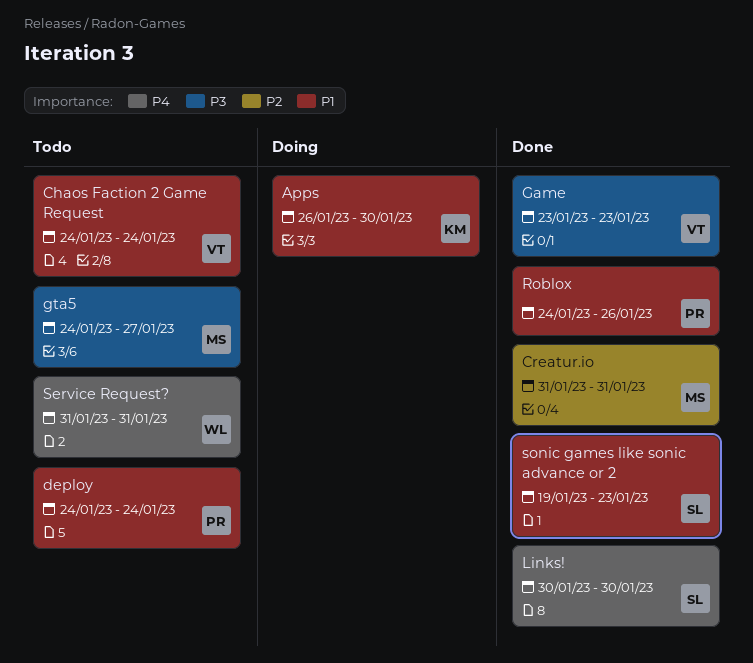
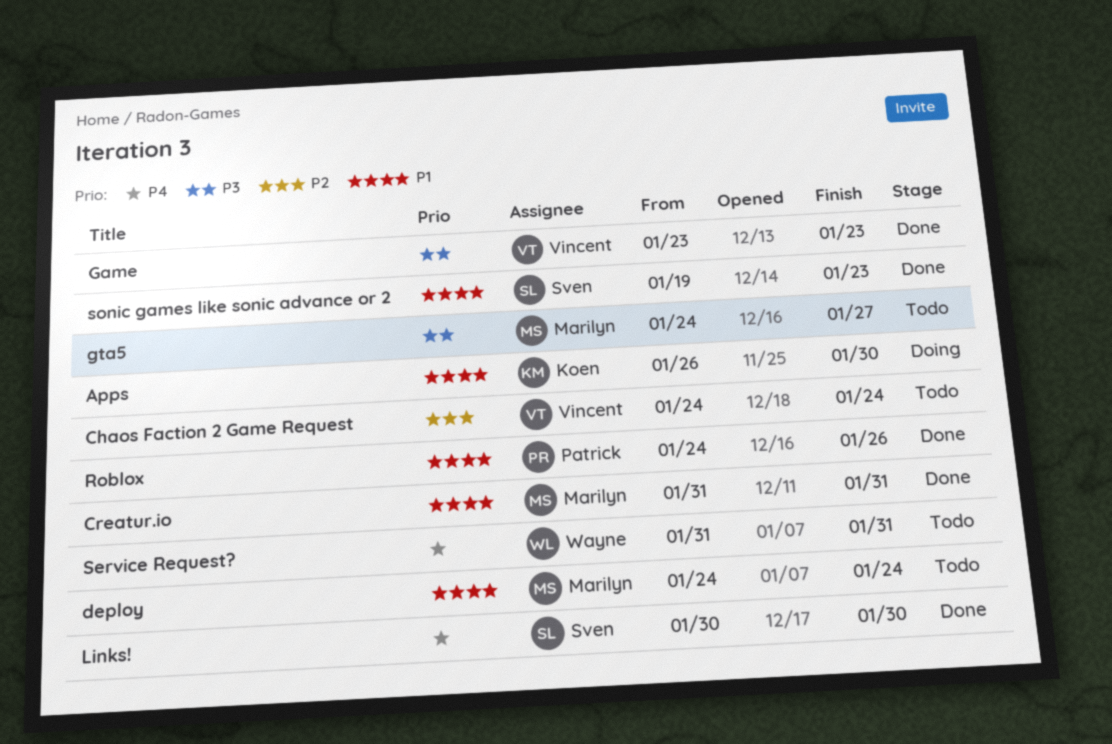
Chaos Faction 2 Game Request, priority: P1 -> P2
Creatur.io, priority: P2 -> P1
deploy, owner: Patrick -> Marilyn

